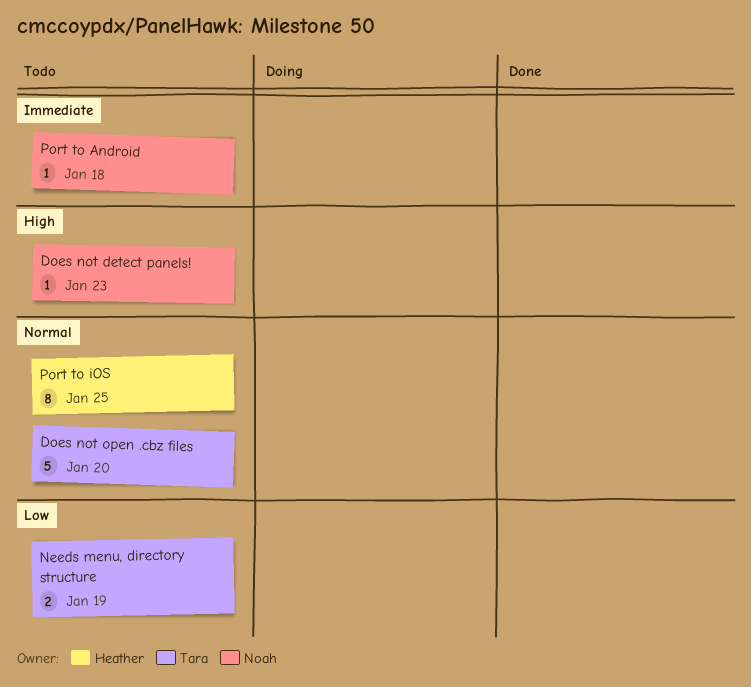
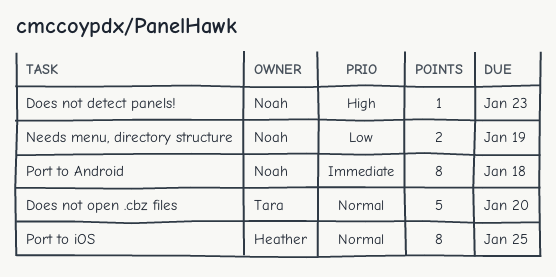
Needs menu, directory structure, owner: Tara -> Noah
Port to Android, estimate: 1 -> 8

